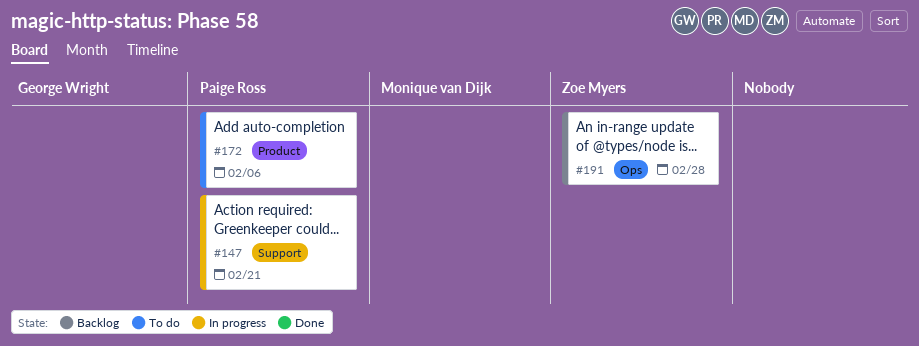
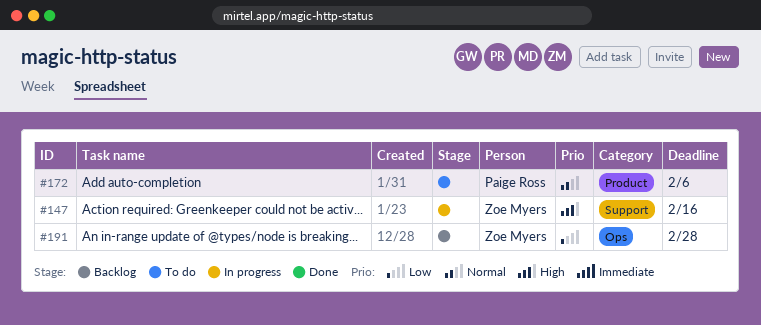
#147, owner: Paige Ross -> Zoe Myers
#147, due: Feb 21 -> Feb 16

